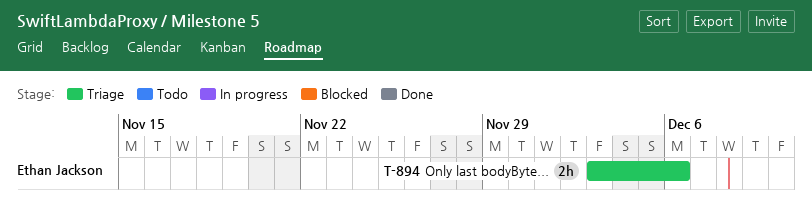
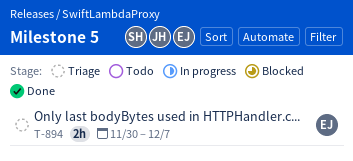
T-894, start: Dec 3 -> Nov 30
T-894, due: Dec 6 -> Dec 7

